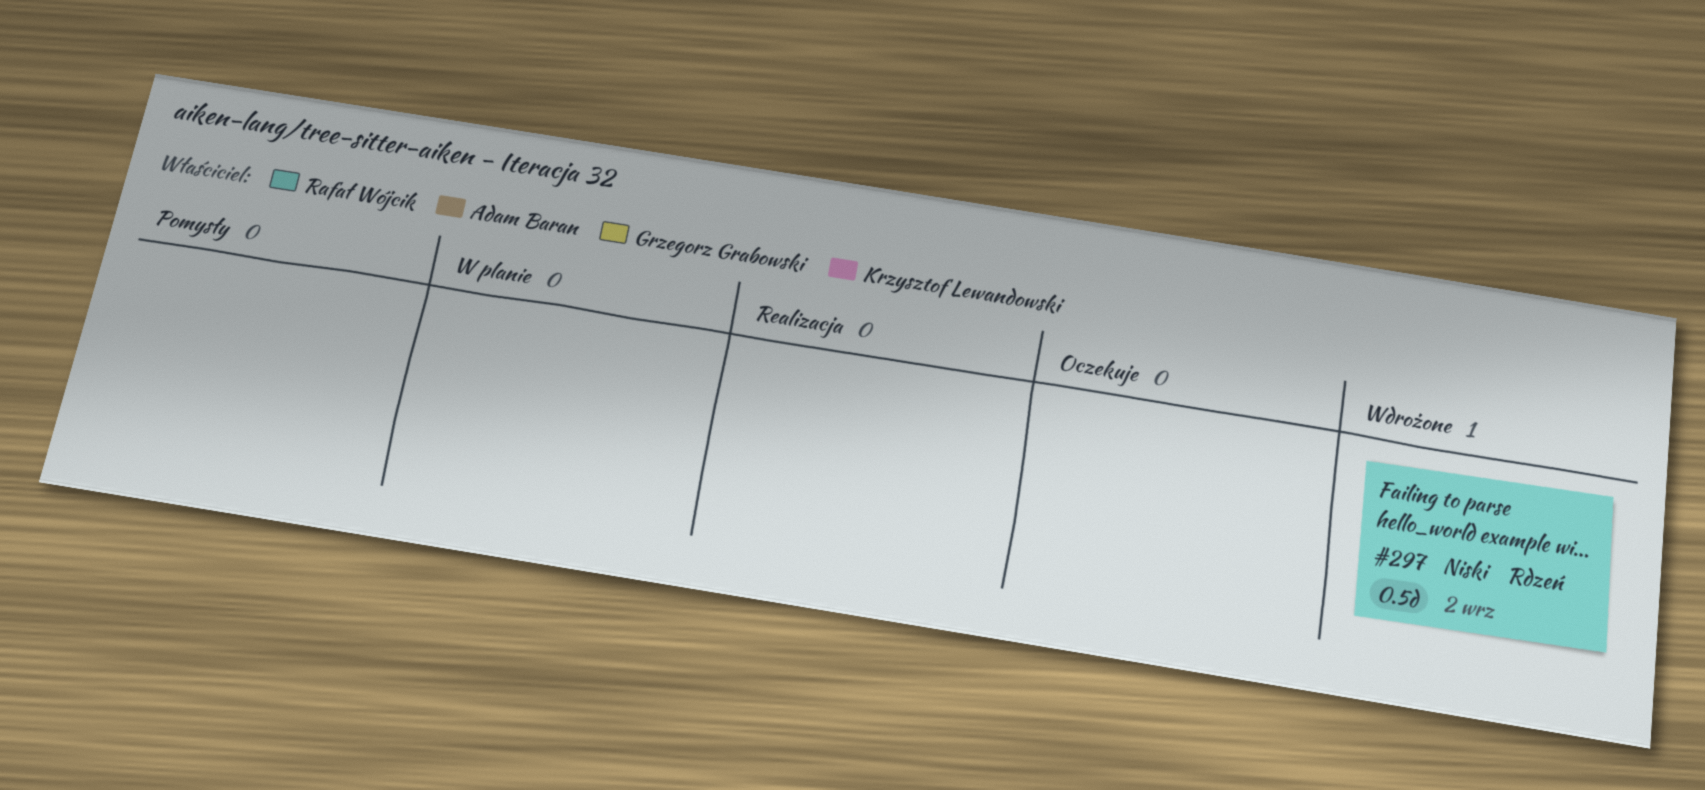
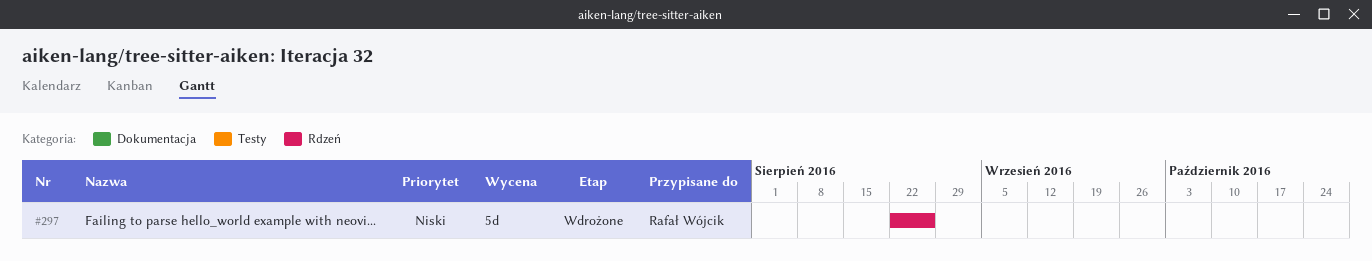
#297, estimate: 0.5d -> 5d
#297, due: Sep 2 -> Aug 26

